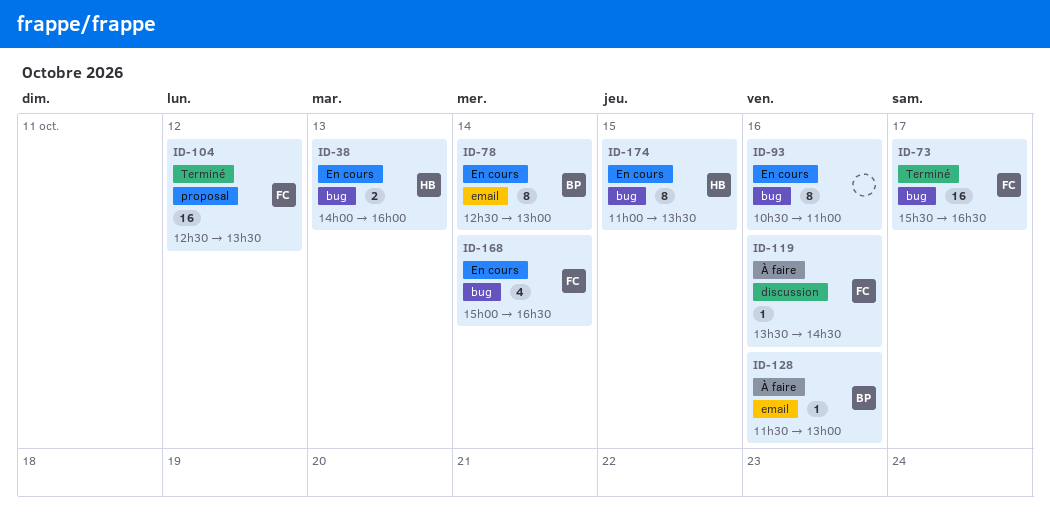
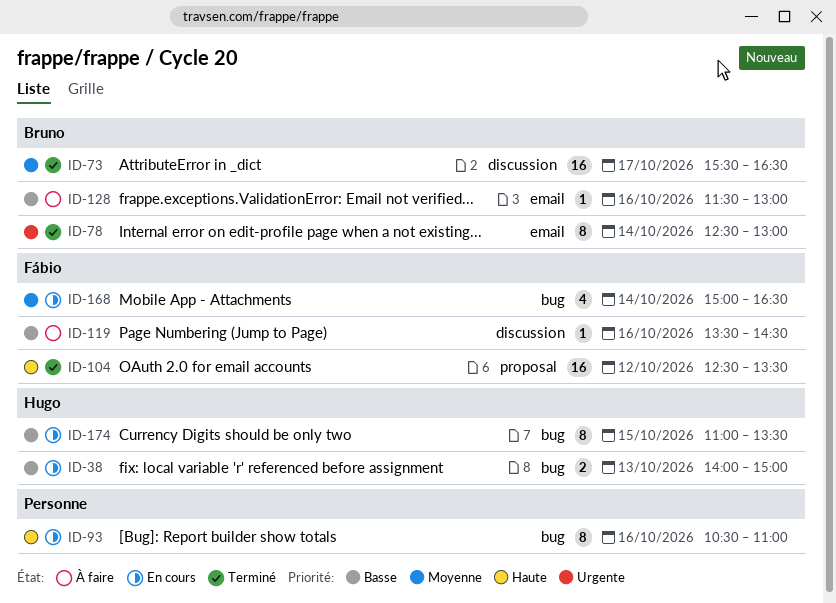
ID-38, ends: 16:00 -> 15:00
ID-73, owner: Fábio -> Bruno
ID-73, label: bug -> discussion
ID-78, status: En cours -> Terminé

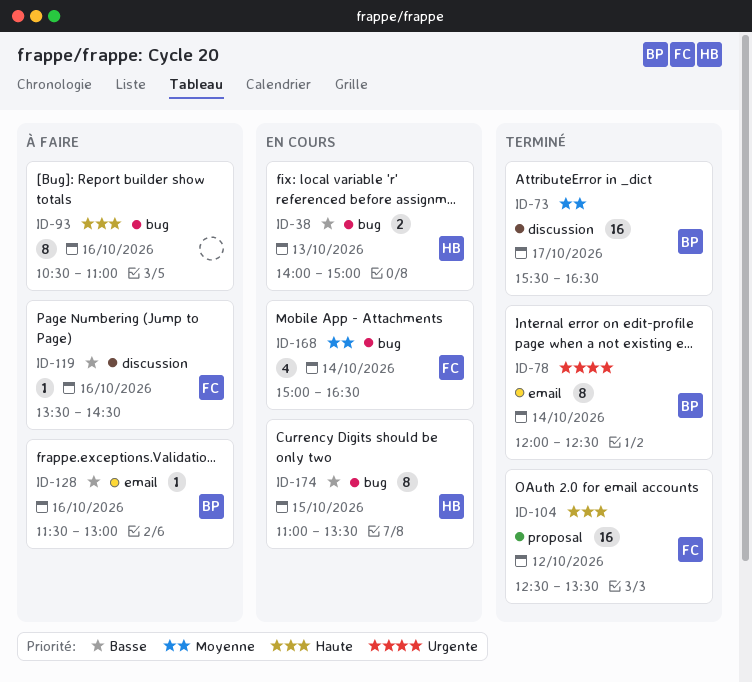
ID-78, begins: 12:30 -> 12:00
ID-78, ends: 13:00 -> 12:30
ID-93, status: En cours -> À faire

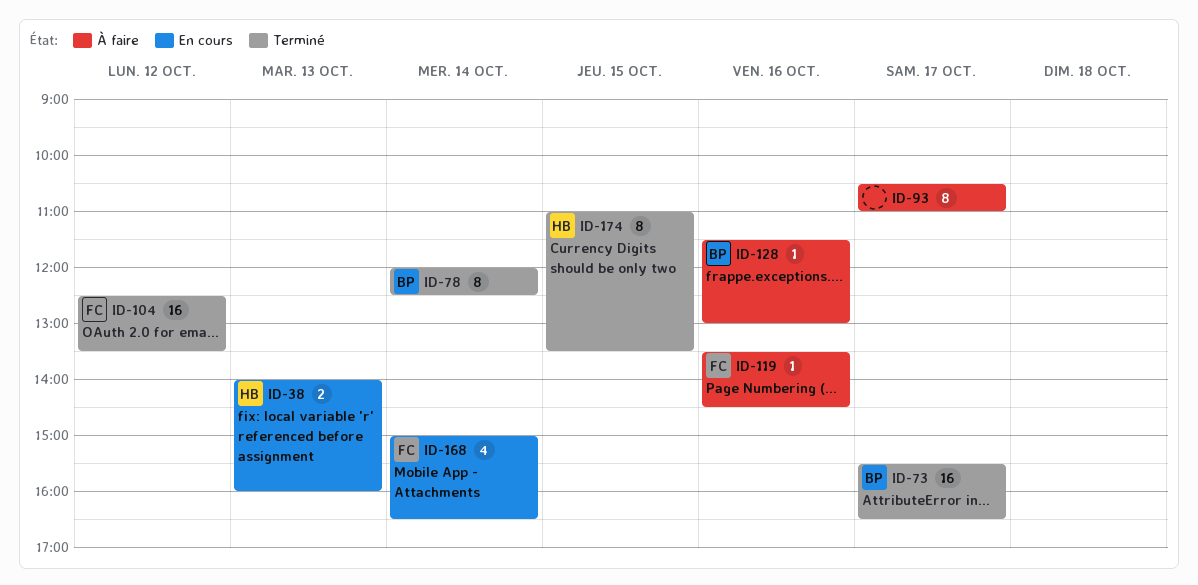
ID-38, ends: 15:00 -> 16:00
ID-93, day: Oct 16 -> Oct 17
ID-174, status: En cours -> Terminé

